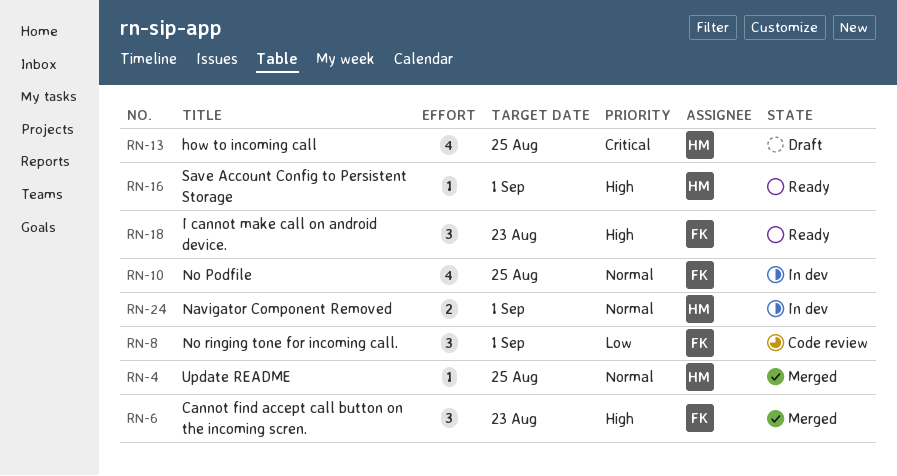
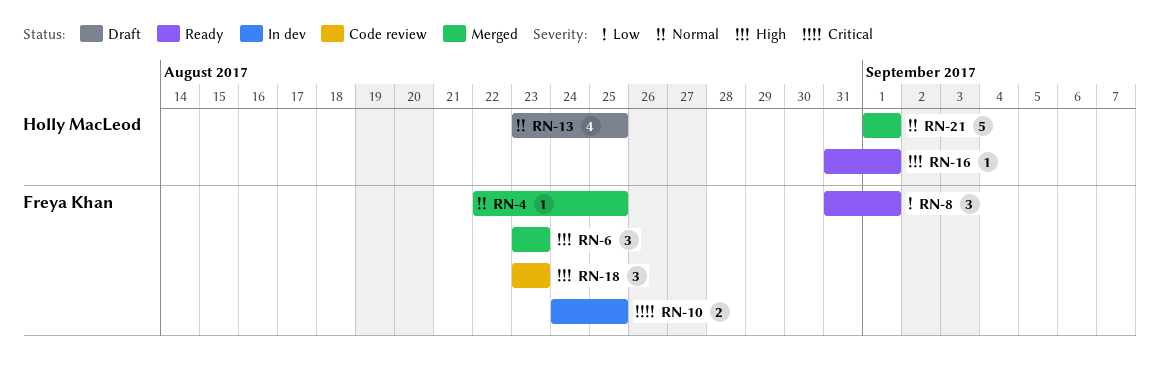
RN-4, owner: Holly MacLeod -> Freya Khan
RN-8, status: Code review -> Ready
RN-10, priority: Normal -> Critical
RN-10, estimate: 4 -> 2
RN-13, priority: Critical -> Normal
RN-18, status: Ready -> Code review
RN-21: none -> present
RN-24: present -> none

